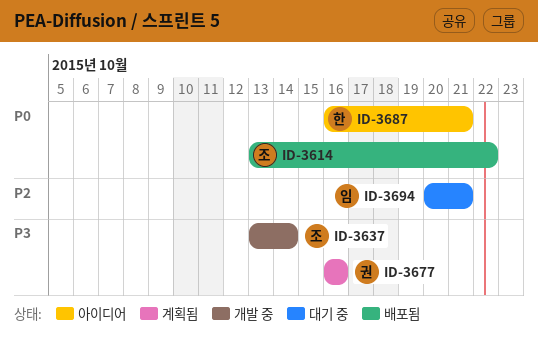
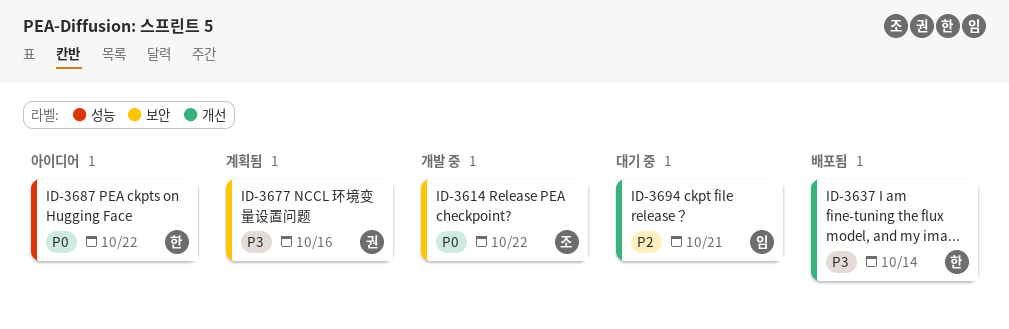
ID-3614, status: 배포됨 -> 개발 중
ID-3637, status: 개발 중 -> 배포됨
ID-3637, owner: 조 -> 한
ID-3687, due: Oct 21 -> Oct 22

